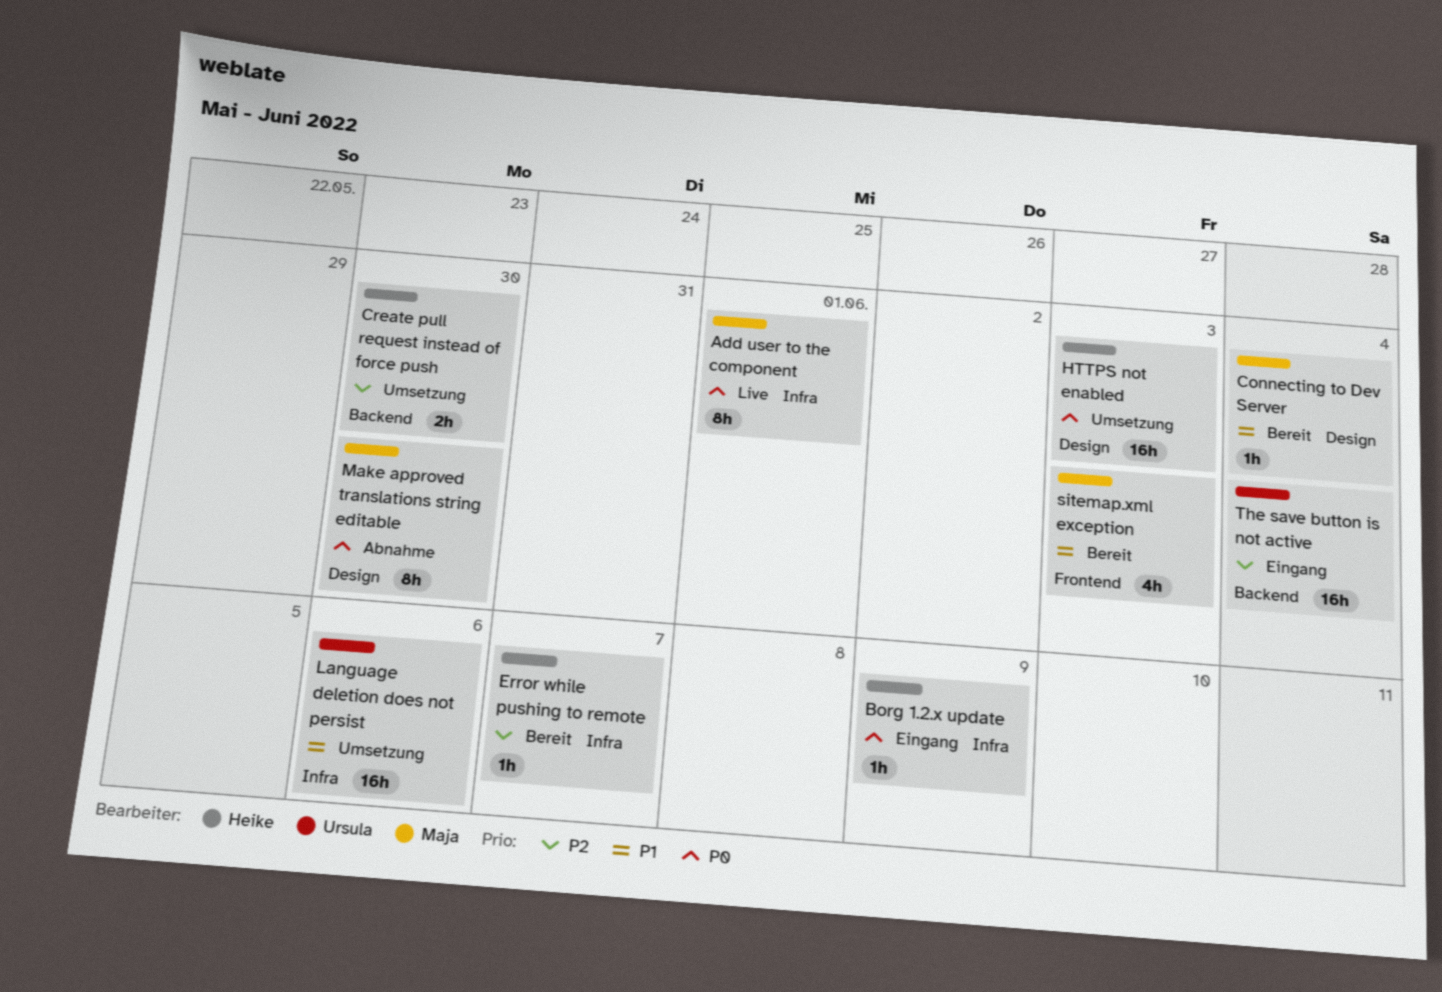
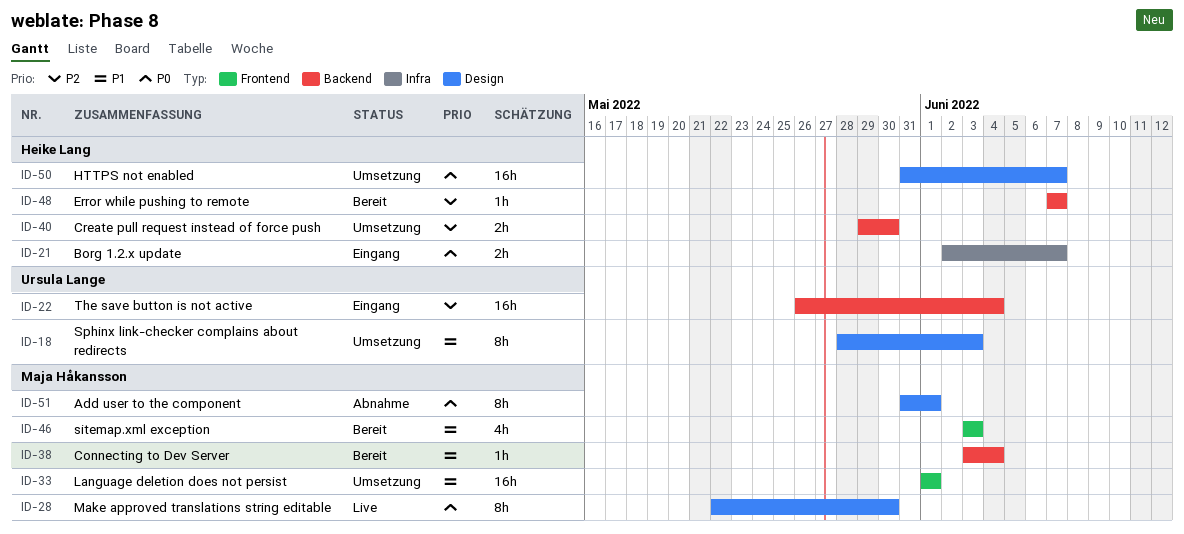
Add user to the component, status: Live -> Abnahme
Add user to the component, label: Infra -> Design
Borg 1.2.x update, estimate: 1h -> 2h
Borg 1.2.x update, due: Jun 9 -> Jun 7
Connecting to Dev Server, label: Design -> Backend
Error while pushing to remote, label: Infra -> Backend
HTTPS not enabled, due: Jun 3 -> Jun 7
Language deletion does not persist, owner: Ursula Lange -> Maja Håkansson
Language deletion does not persist, label: Infra -> Frontend
Language deletion does not persist, due: Jun 6 -> Jun 1
Make approved translations string editable, status: Abnahme -> Live
Sphinx link-checker complains about redirects: none -> present

